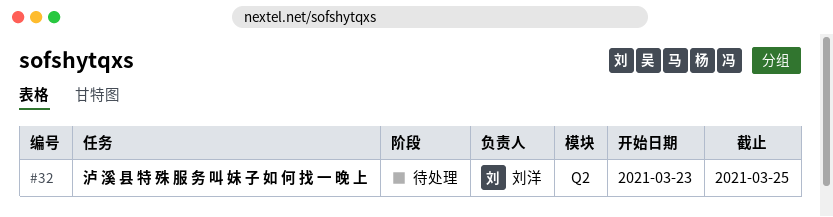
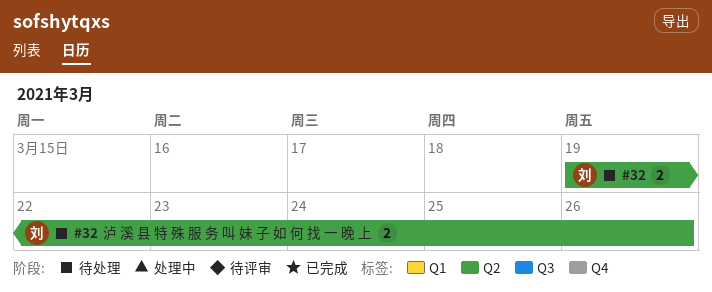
#32, start: Mar 23 -> Mar 19
#32, due: Mar 25 -> Mar 26

